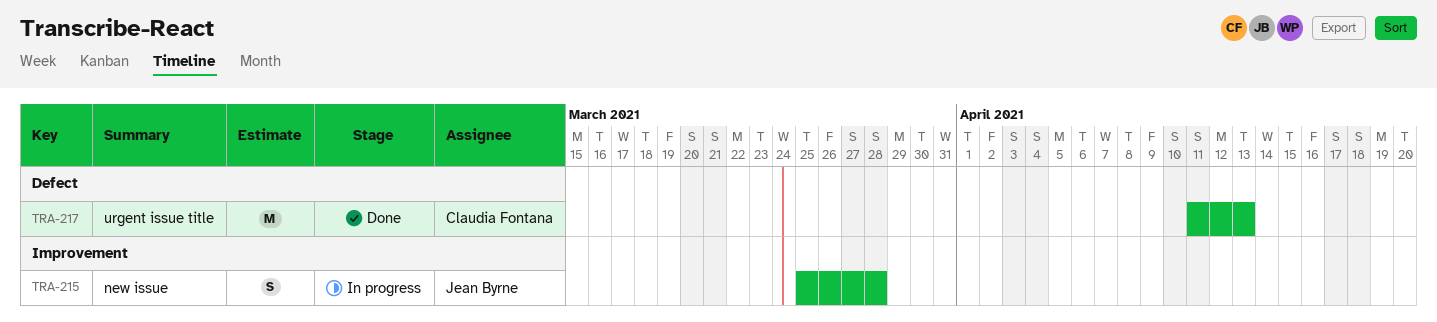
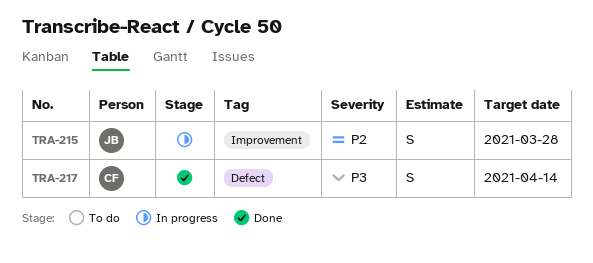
TRA-217, estimate: M -> S
TRA-217, due: Apr 13 -> Apr 14

